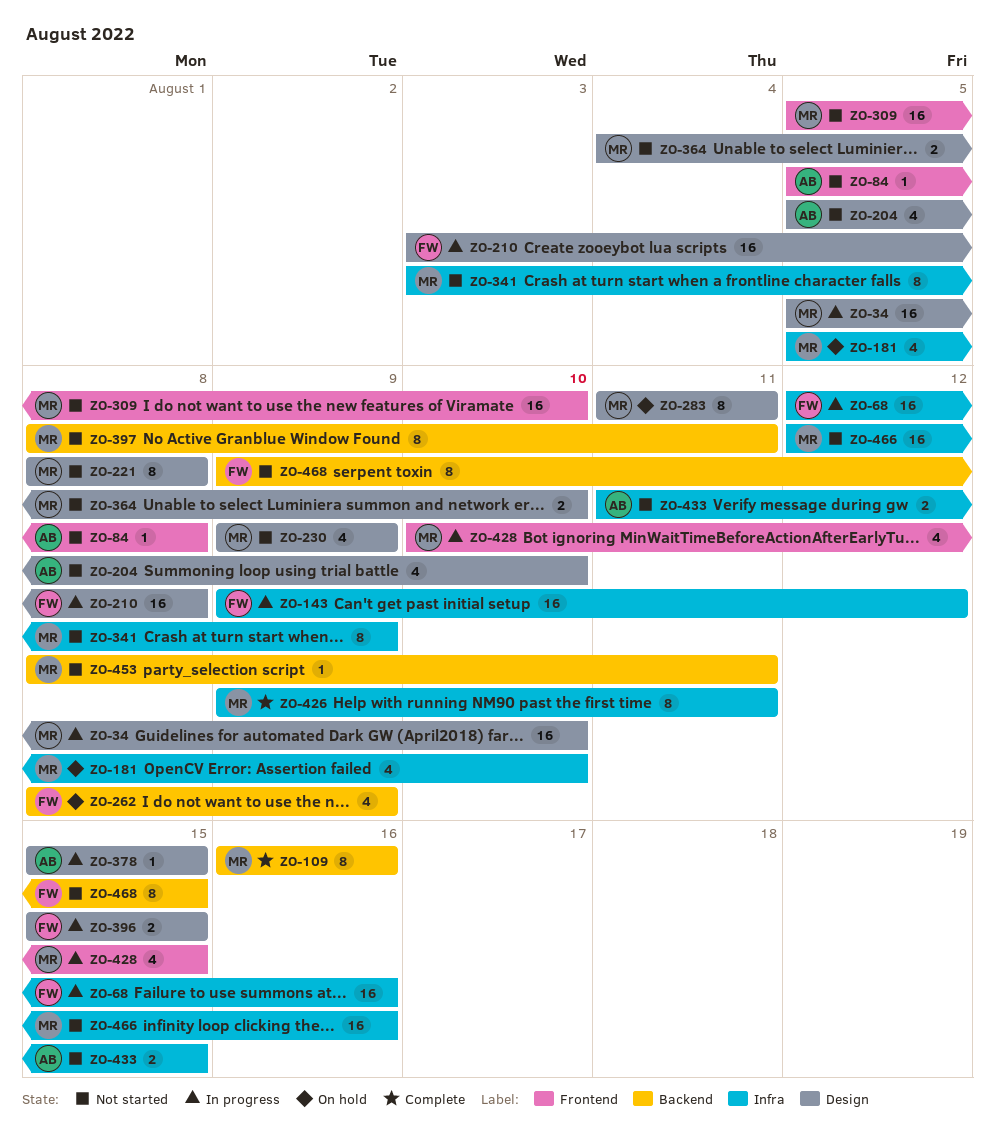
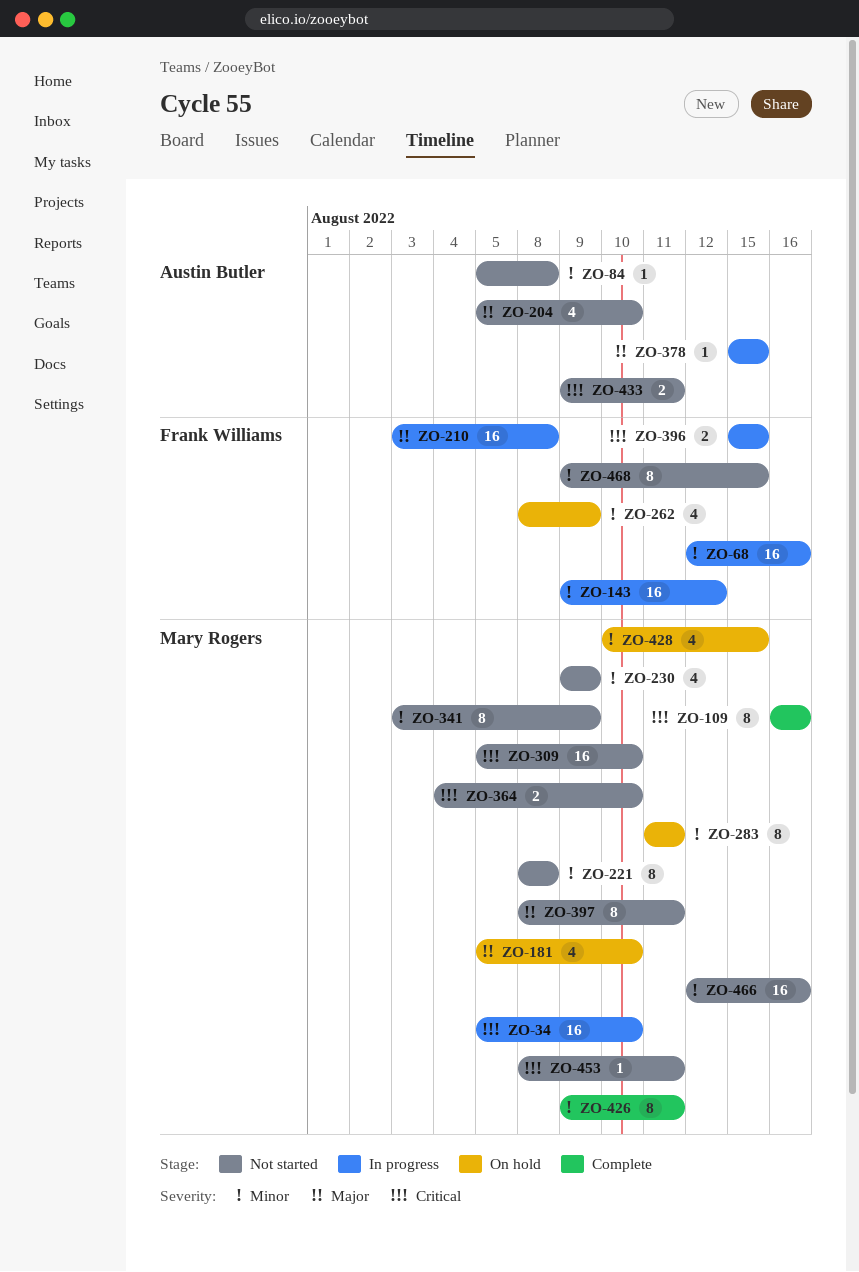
ZO-428, status: In progress -> On hold
ZO-433, start: Aug 11 -> Aug 9
ZO-433, due: Aug 15 -> Aug 11

